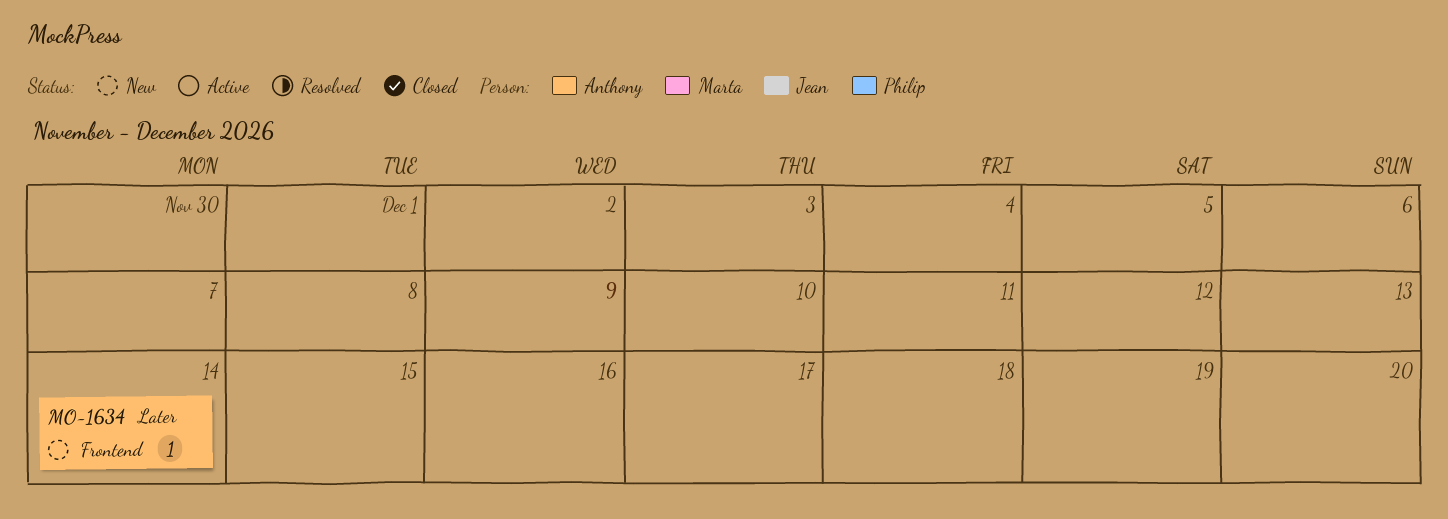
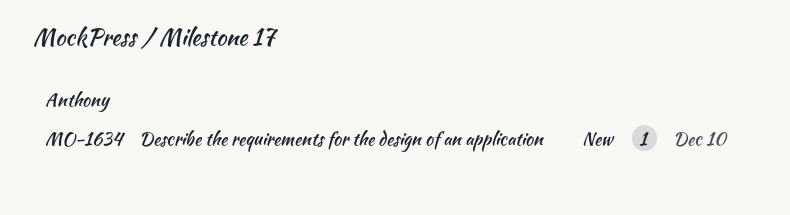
MO-1634, due: Dec 14 -> Dec 10

